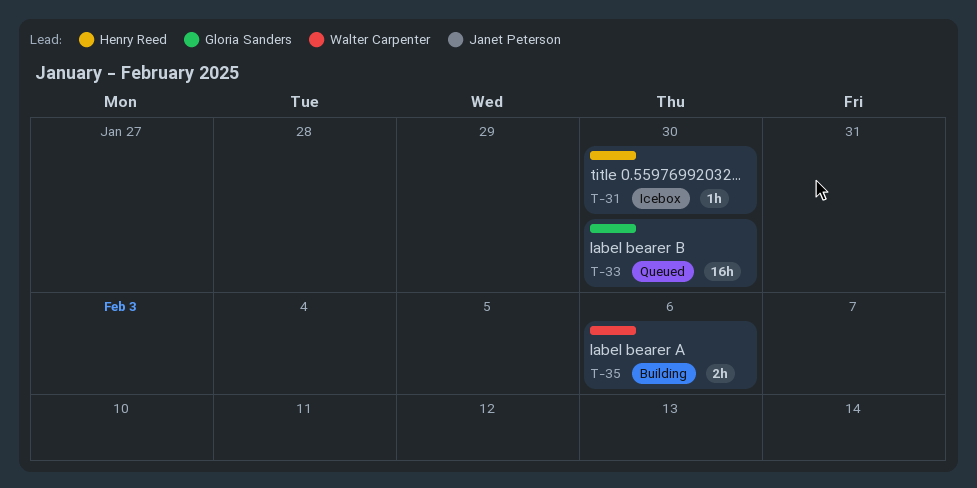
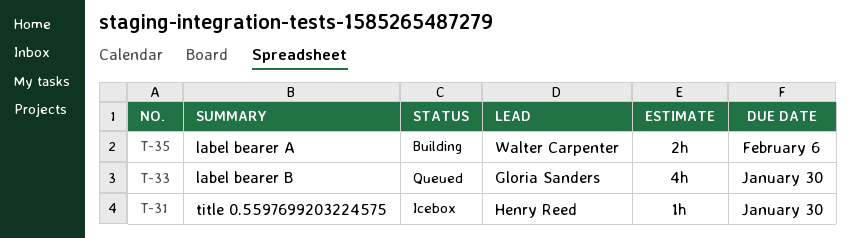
T-33, estimate: 16h -> 4h

